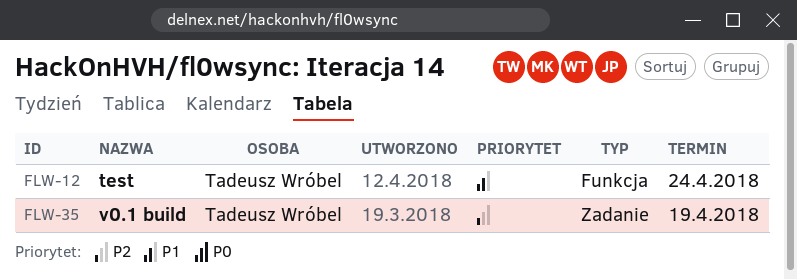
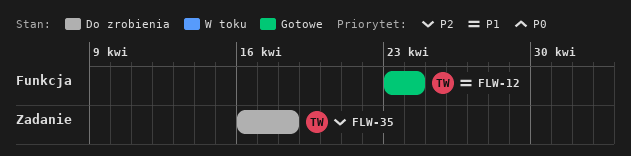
FLW-35, due: Apr 19 -> Apr 18

